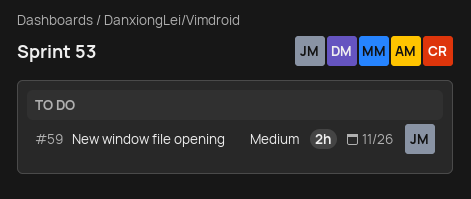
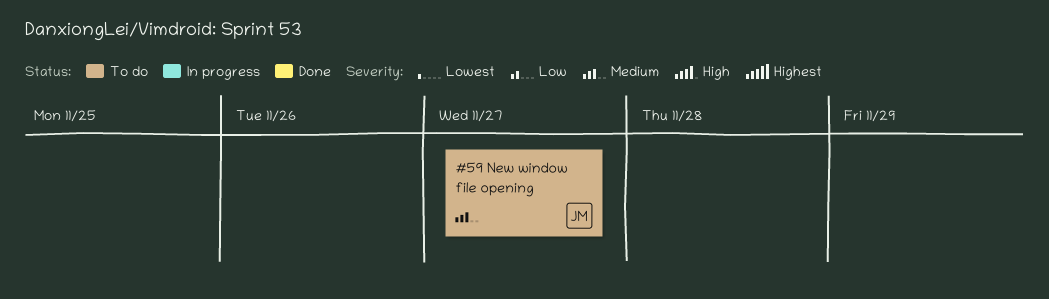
#59, due: Nov 26 -> Nov 27

